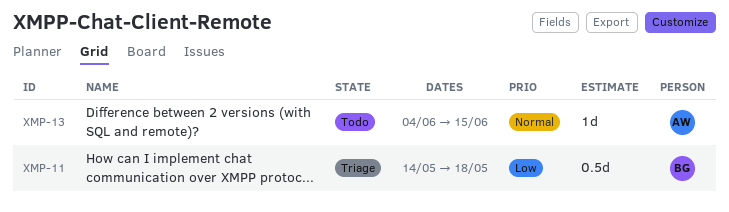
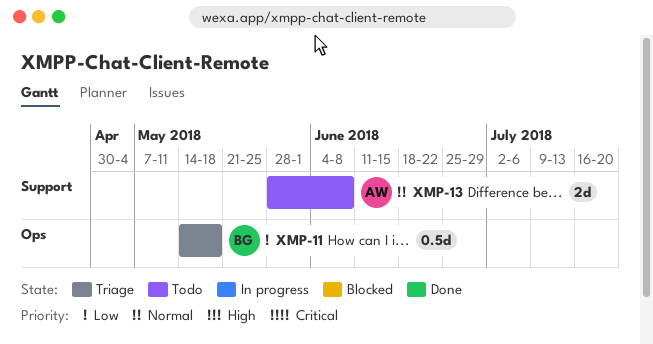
XMP-13, estimate: 1d -> 2d
XMP-13, start: Jun 4 -> May 28
XMP-13, due: Jun 15 -> Jun 8

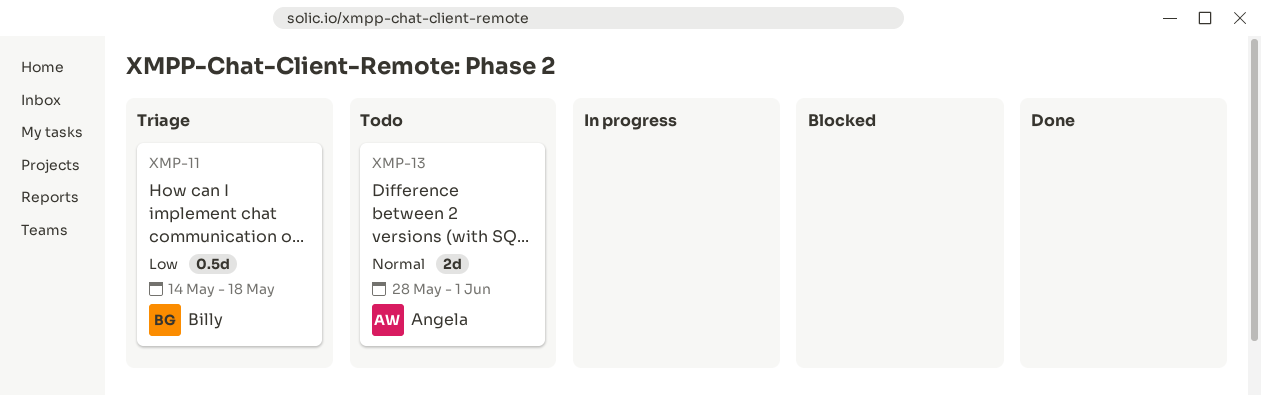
XMP-13, due: Jun 8 -> Jun 1

